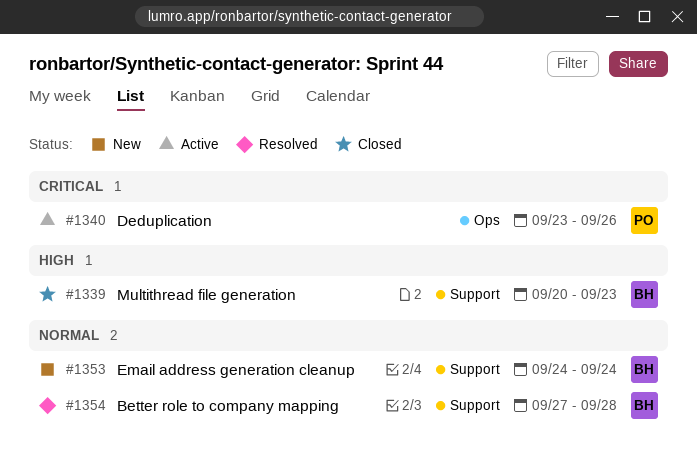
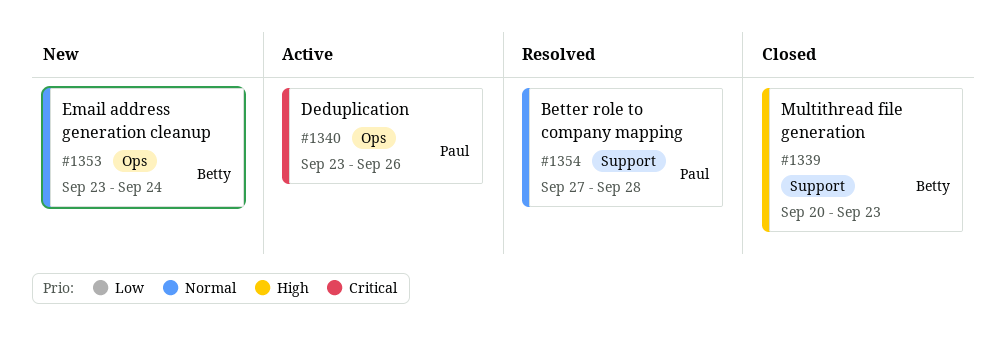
#1353, label: Support -> Ops
#1353, start: Sep 24 -> Sep 23
#1354, owner: Betty -> Paul

